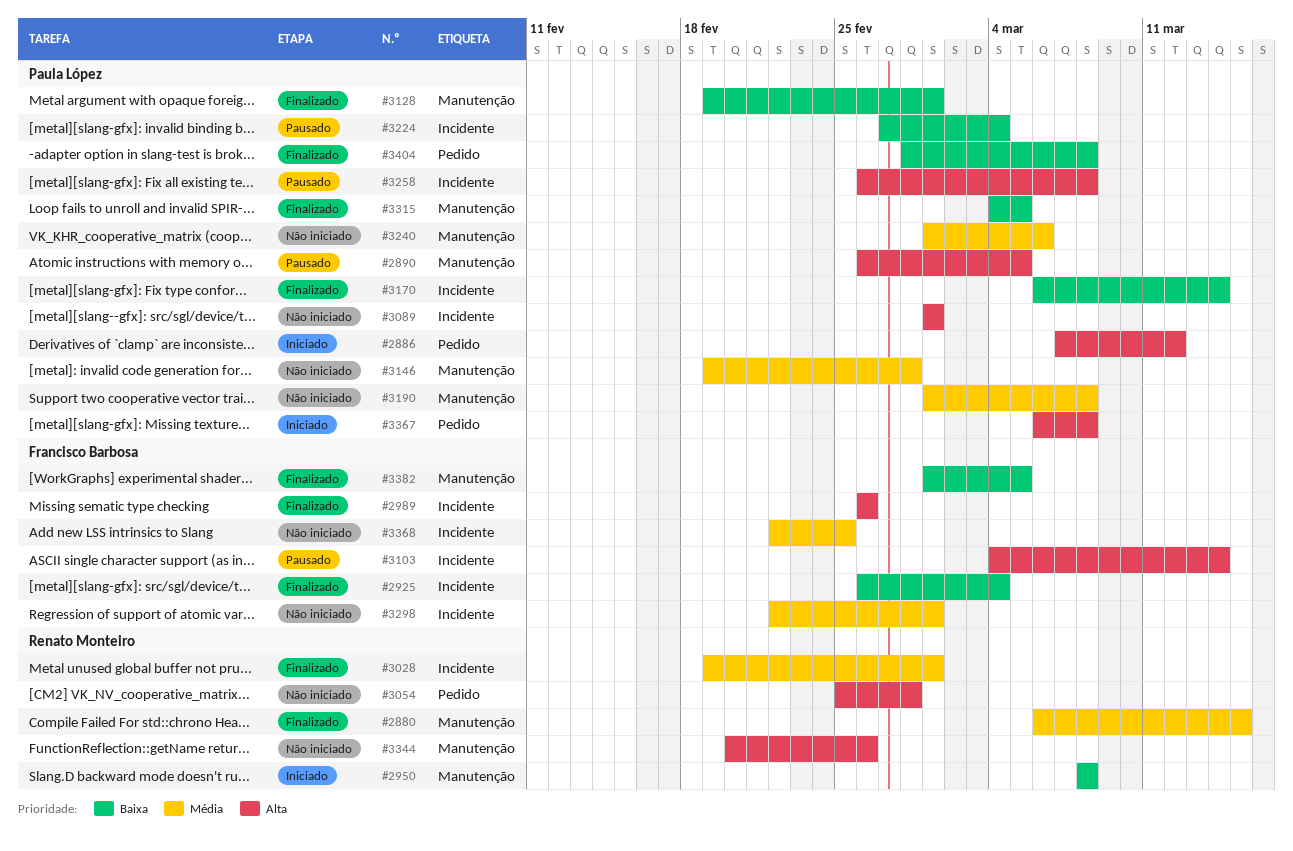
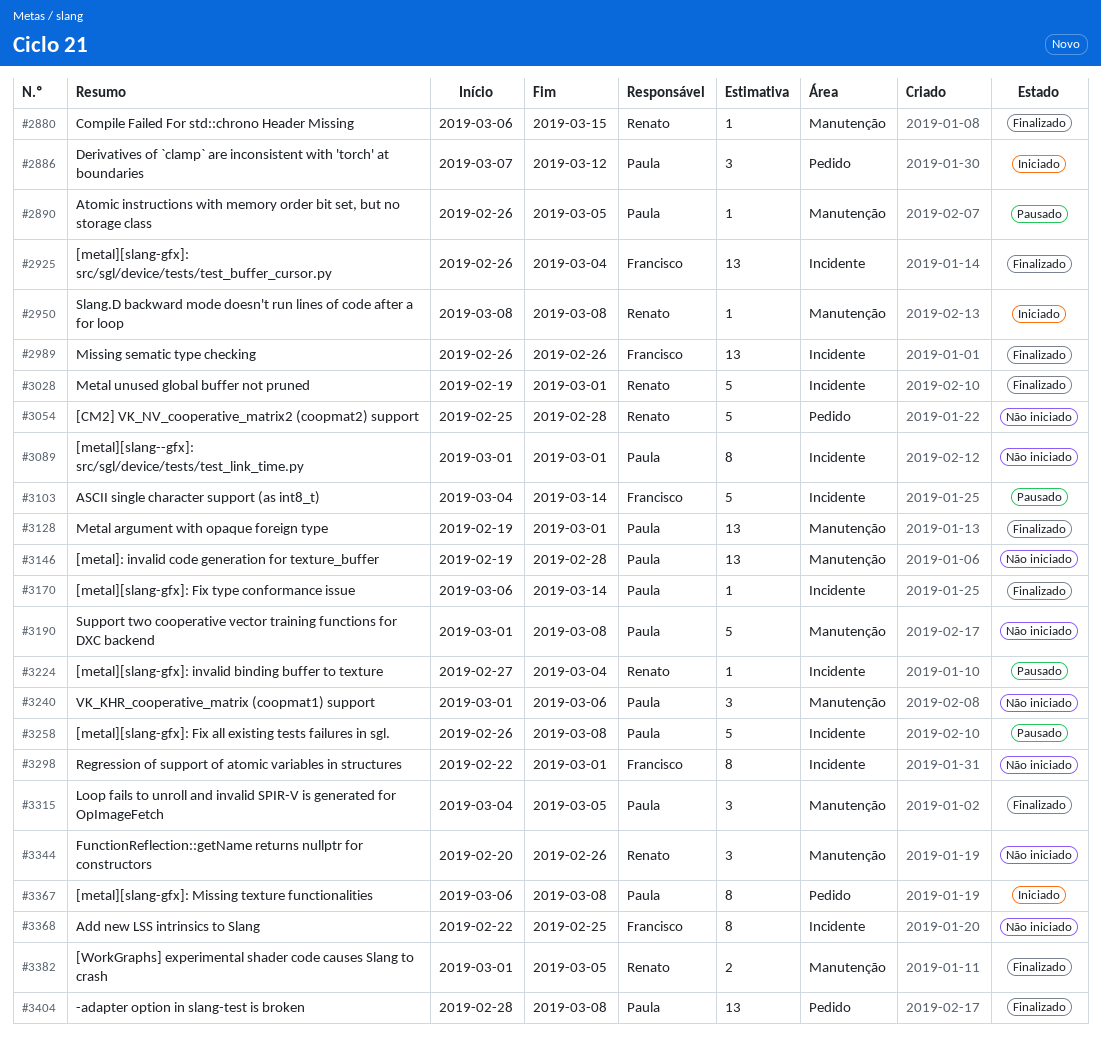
#3224, owner: Paula López -> Renato Monteiro
#3382, owner: Francisco Barbosa -> Renato Monteiro

